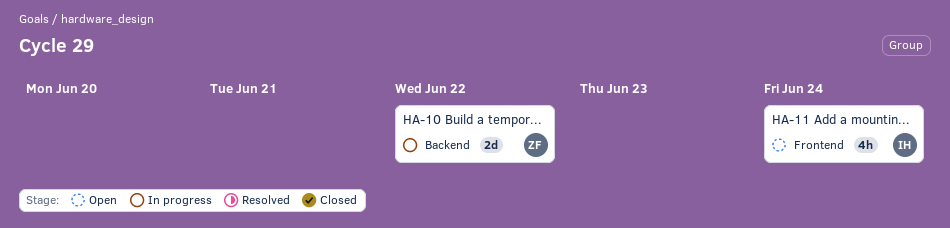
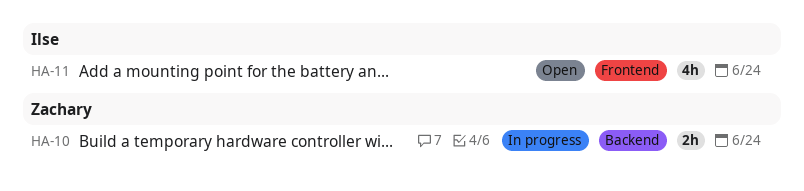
HA-10, estimate: 2d -> 2h
HA-10, due: Jun 22 -> Jun 24

